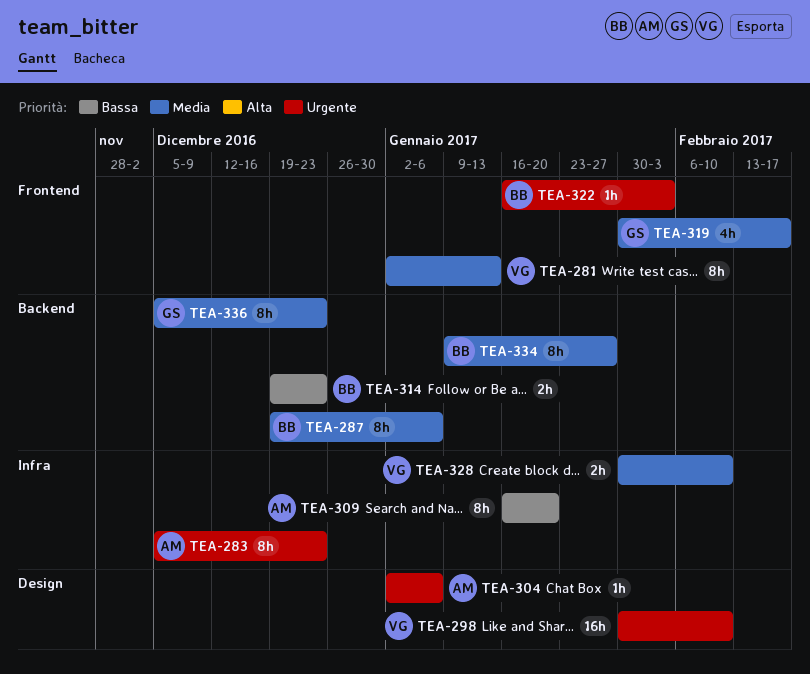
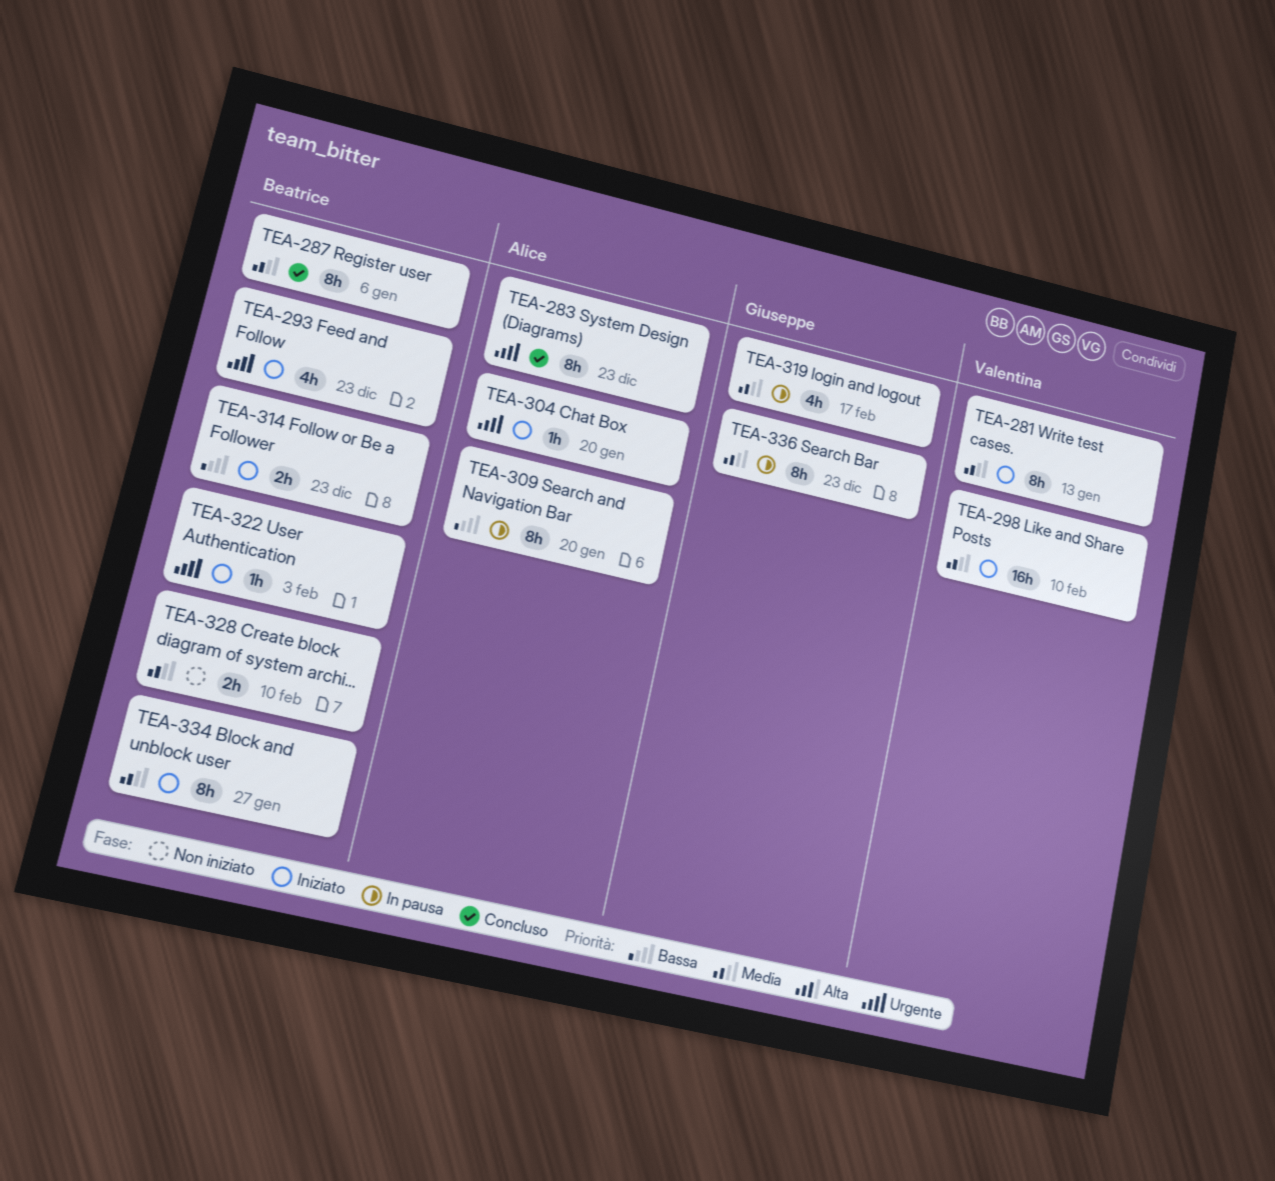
TEA-293: none -> present
TEA-298, priority: Urgente -> Media
TEA-304, due: Jan 6 -> Jan 20
TEA-328, owner: Valentina -> Beatrice

